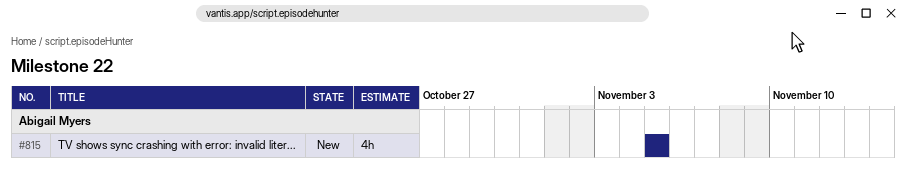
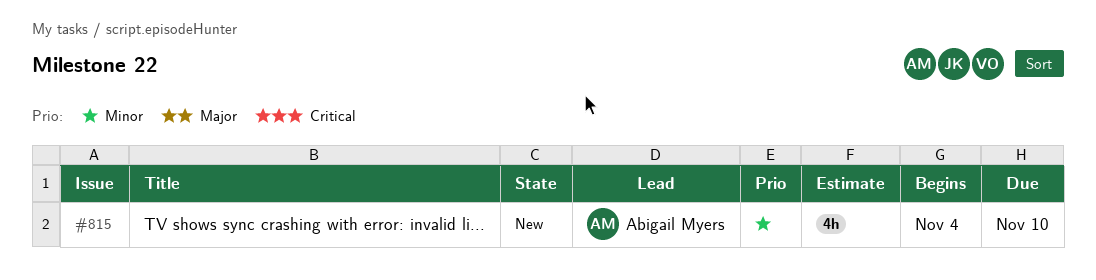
#815, start: Nov 5 -> Nov 4
#815, due: Nov 5 -> Nov 10

